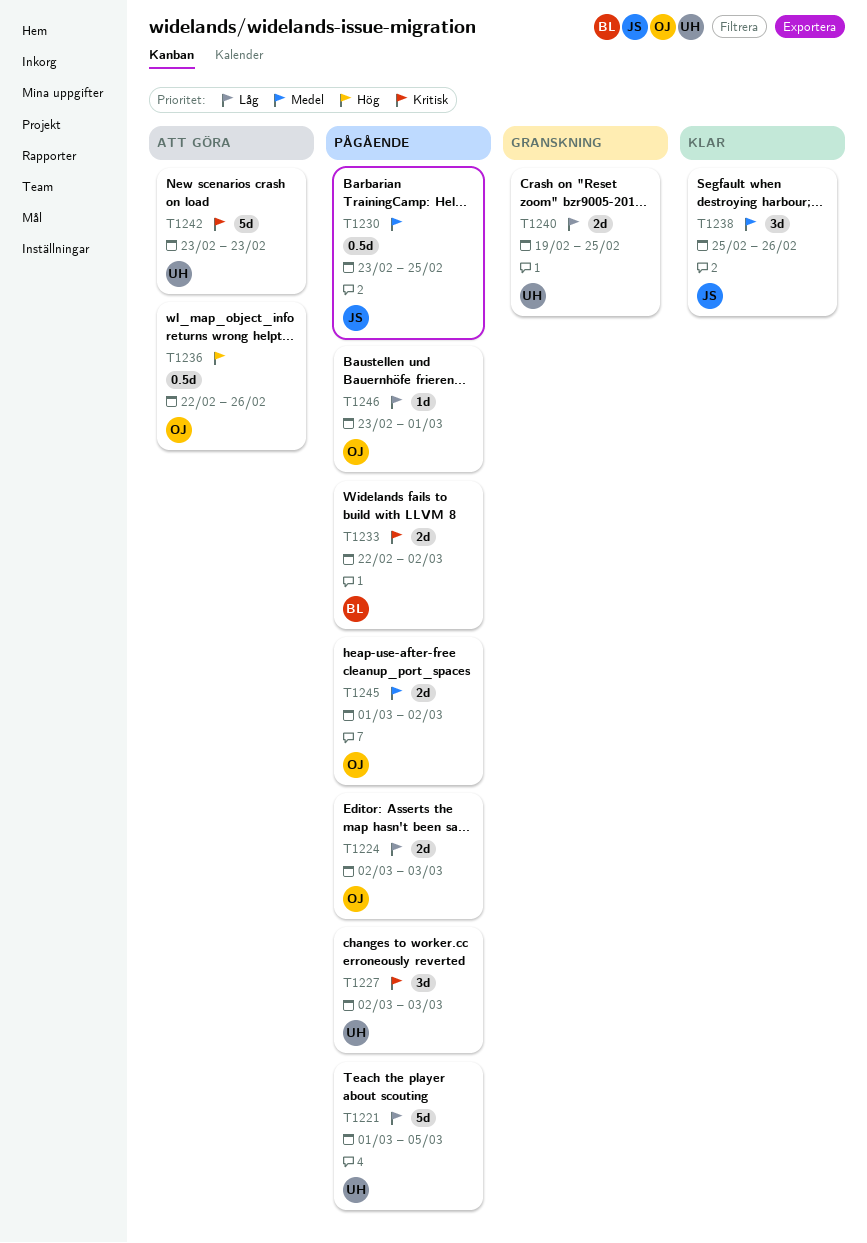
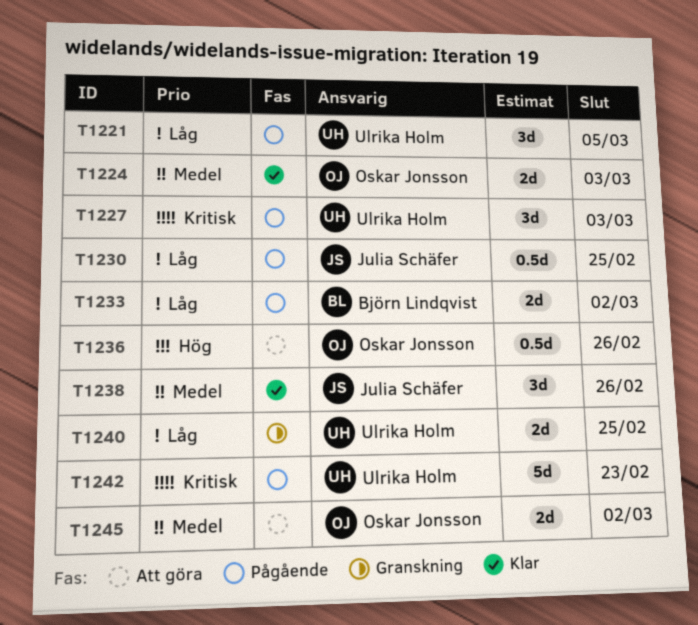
T1221, estimate: 5d -> 3d
T1224, status: Pågående -> Klar
T1224, priority: Låg -> Medel
T1230, priority: Medel -> Låg
T1233, priority: Kritisk -> Låg
T1242, status: Att göra -> Pågående
T1245, status: Pågående -> Att göra
T1246: present -> none

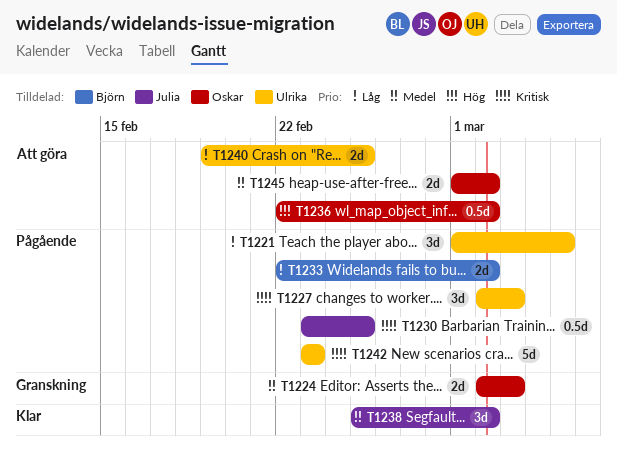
T1224, status: Klar -> Granskning
T1230, priority: Låg -> Kritisk
T1236, due: Feb 26 -> Mar 2
T1238, due: Feb 26 -> Mar 2
T1240, status: Granskning -> Att göra

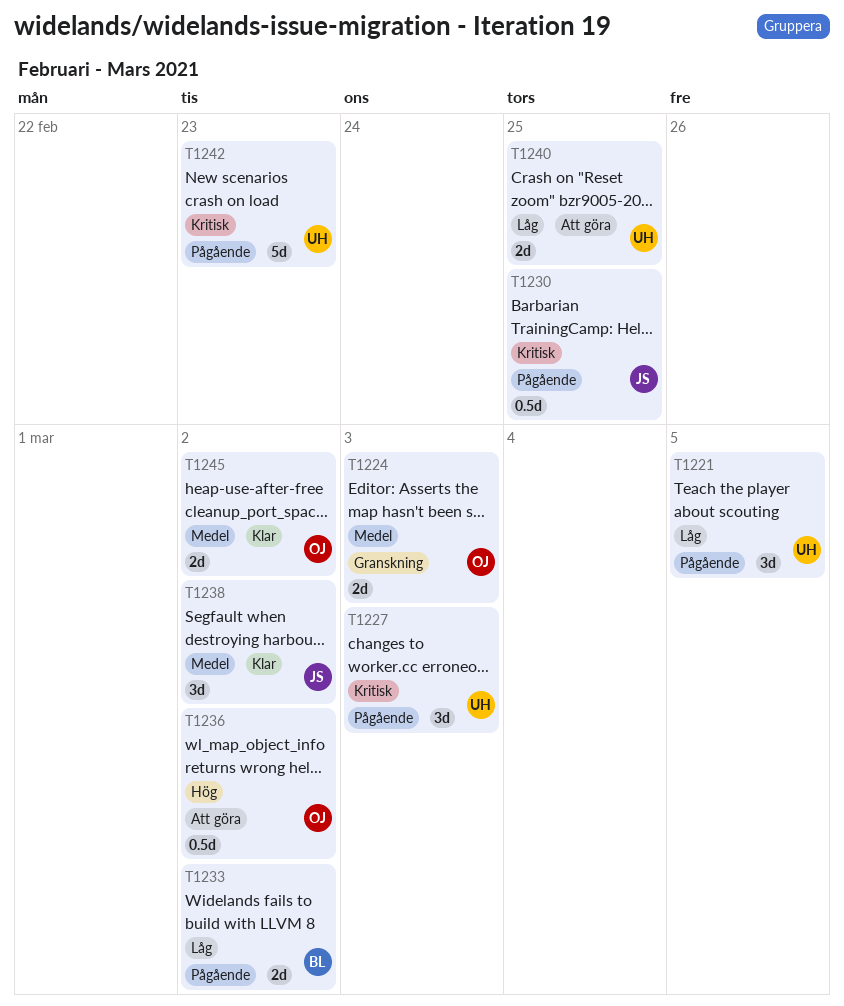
T1245, status: Att göra -> Klar

